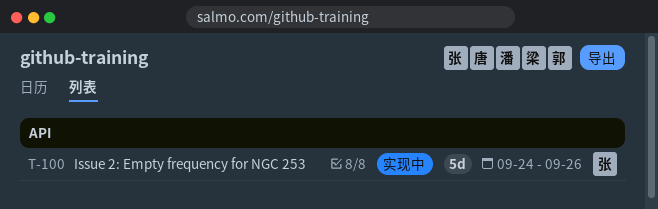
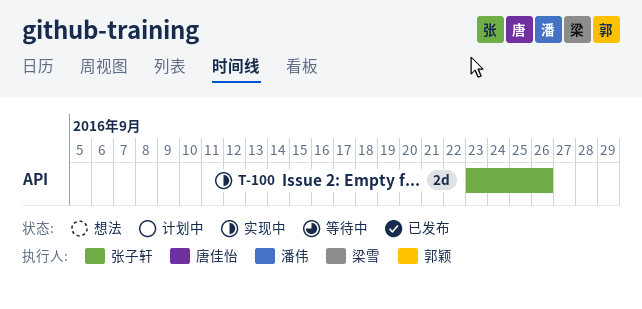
T-100, estimate: 5d -> 2d
T-100, start: Sep 24 -> Sep 23

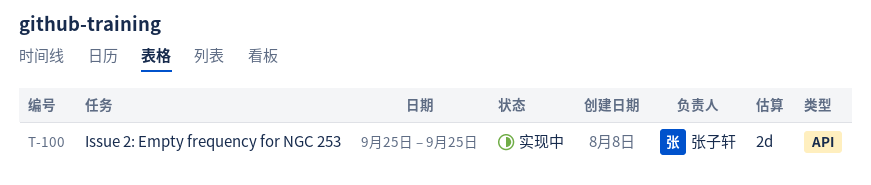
T-100, start: Sep 23 -> Sep 25
T-100, due: Sep 26 -> Sep 25

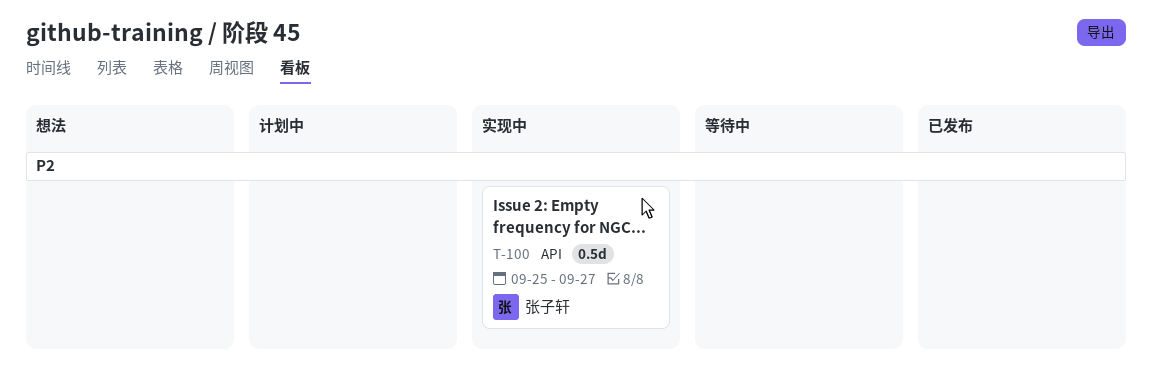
T-100, estimate: 2d -> 0.5d
T-100, due: Sep 25 -> Sep 27

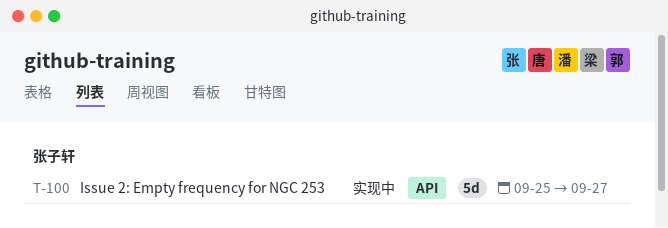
T-100, estimate: 0.5d -> 5d

